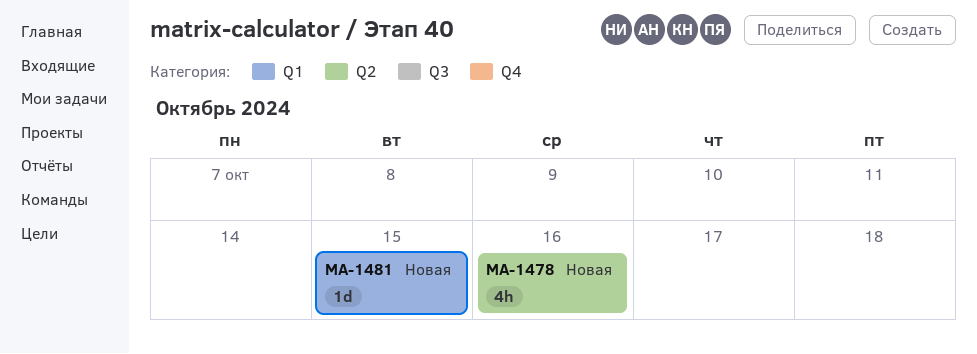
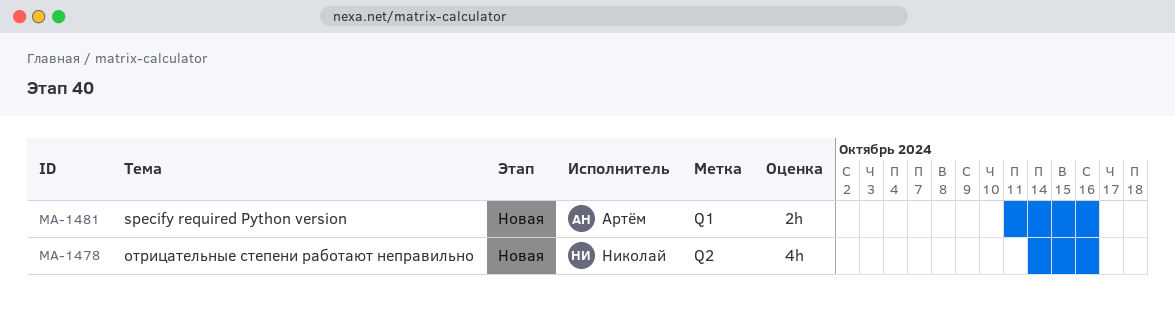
MA-1481, estimate: 1d -> 2h
MA-1481, due: Oct 15 -> Oct 16

